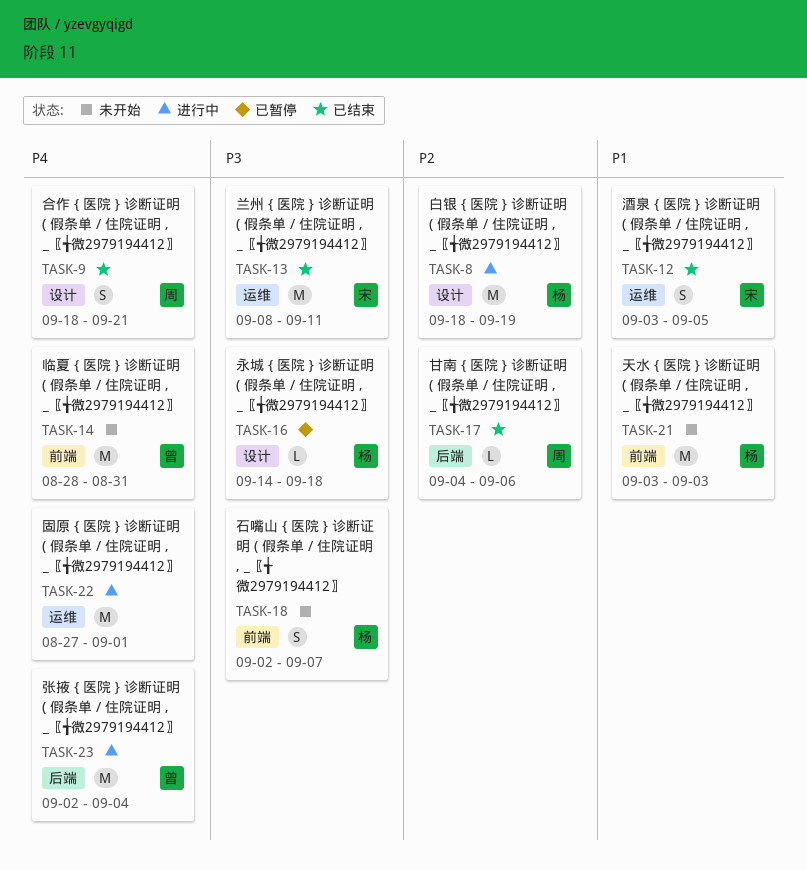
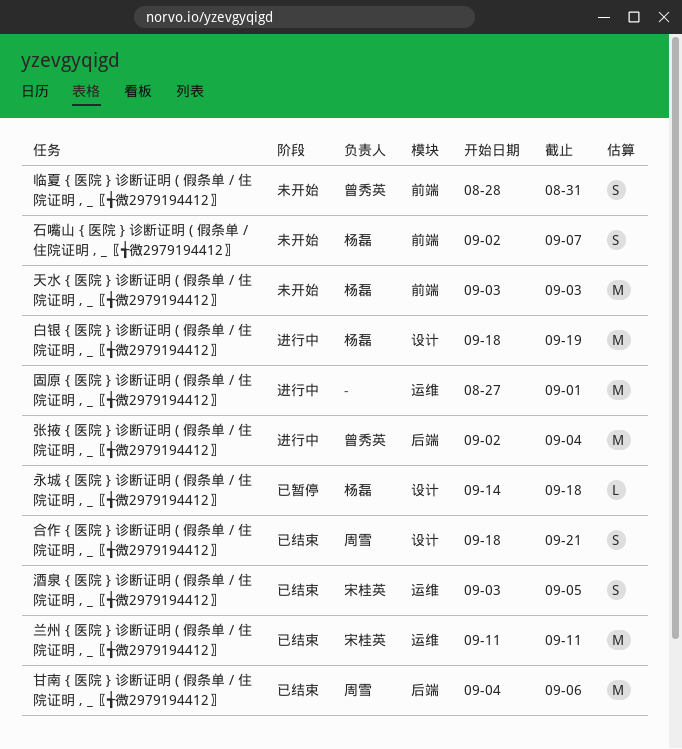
临夏 { 医院 } 诊断证明 ( 假条单 / 住院证明 , _〖╅微2979194412〗, estimate: M -> S
兰州 { 医院 } 诊断证明 ( 假条单 / 住院证明 , _〖╅微2979194412〗, start: Sep 8 -> Sep 11
甘南 { 医院 } 诊断证明 ( 假条单 / 住院证明 , _〖╅微2979194412〗, estimate: L -> M

